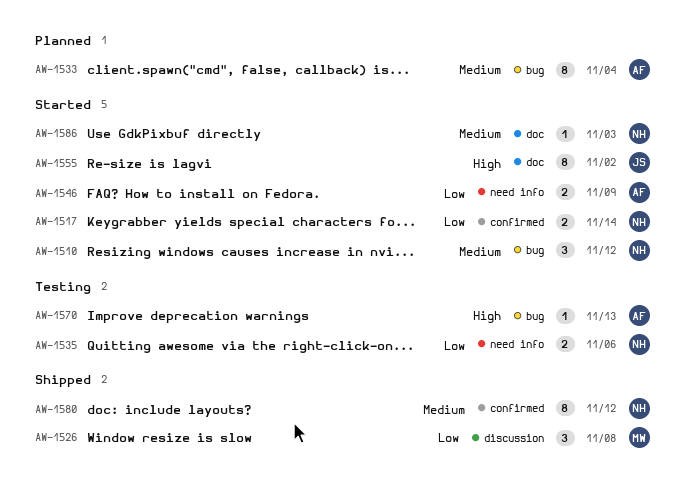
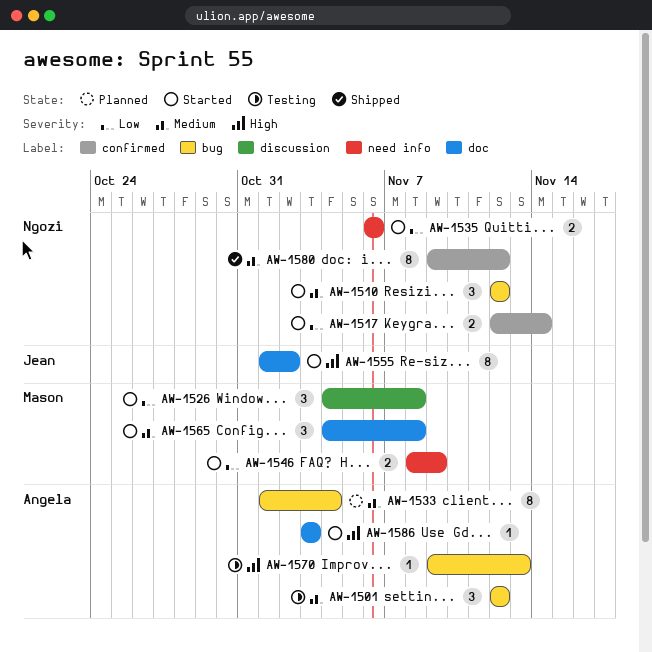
AW-1501: none -> present
AW-1526, status: Shipped -> Started
AW-1535, status: Testing -> Started
AW-1546, owner: Angela -> Mason
AW-1565: none -> present
AW-1586, owner: Ngozi -> Angela
AW-1586, priority: Medium -> High

